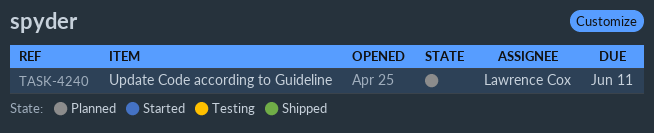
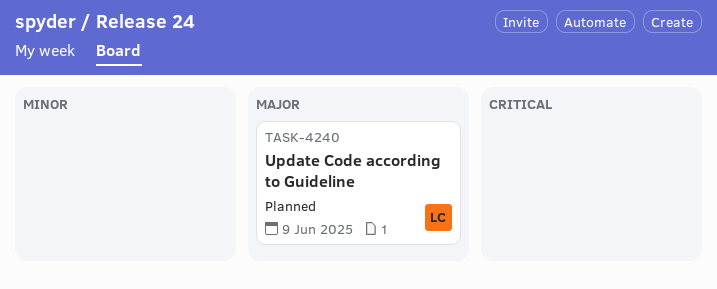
TASK-4240, due: Jun 11 -> Jun 9

